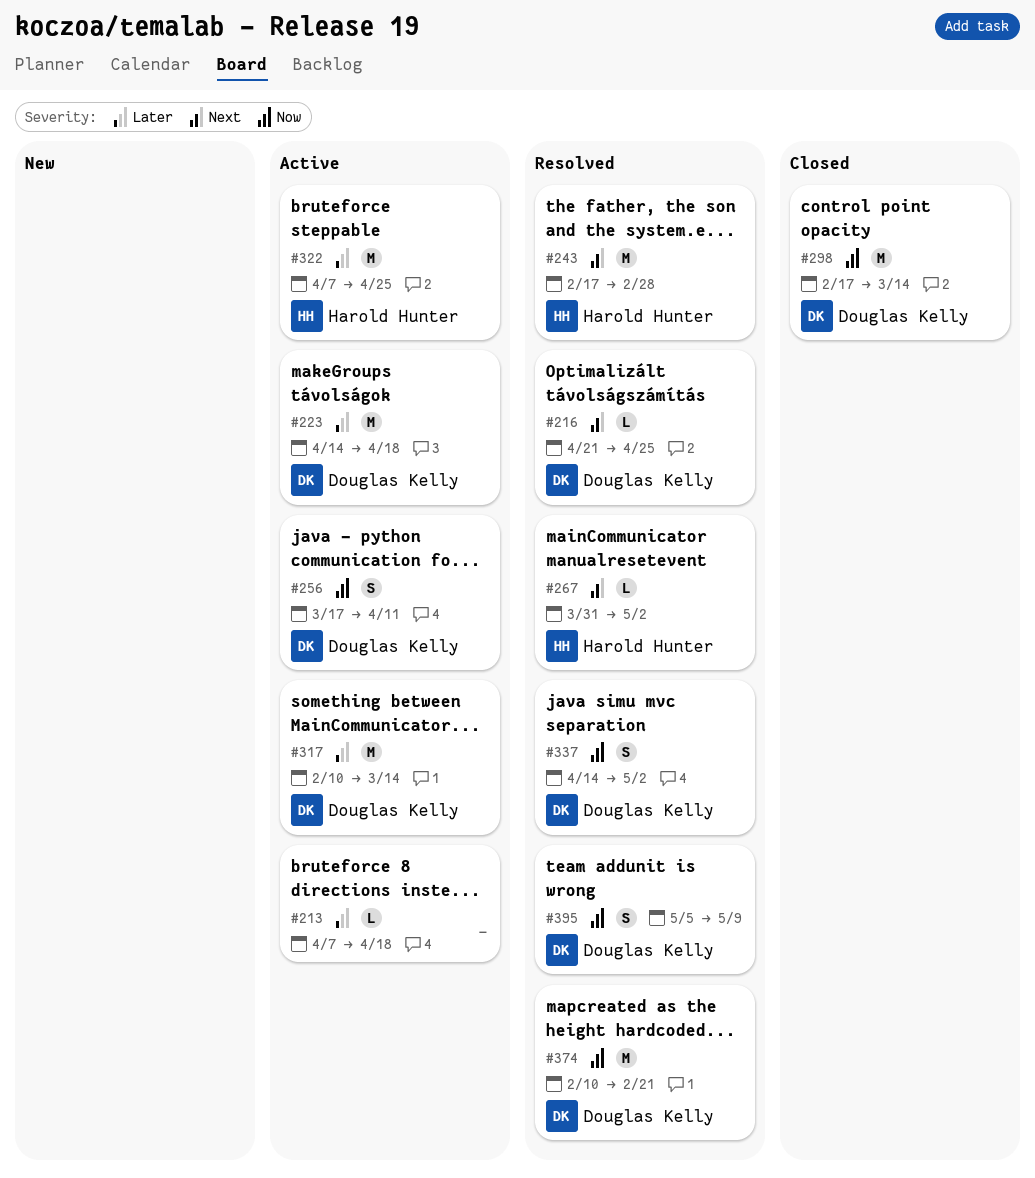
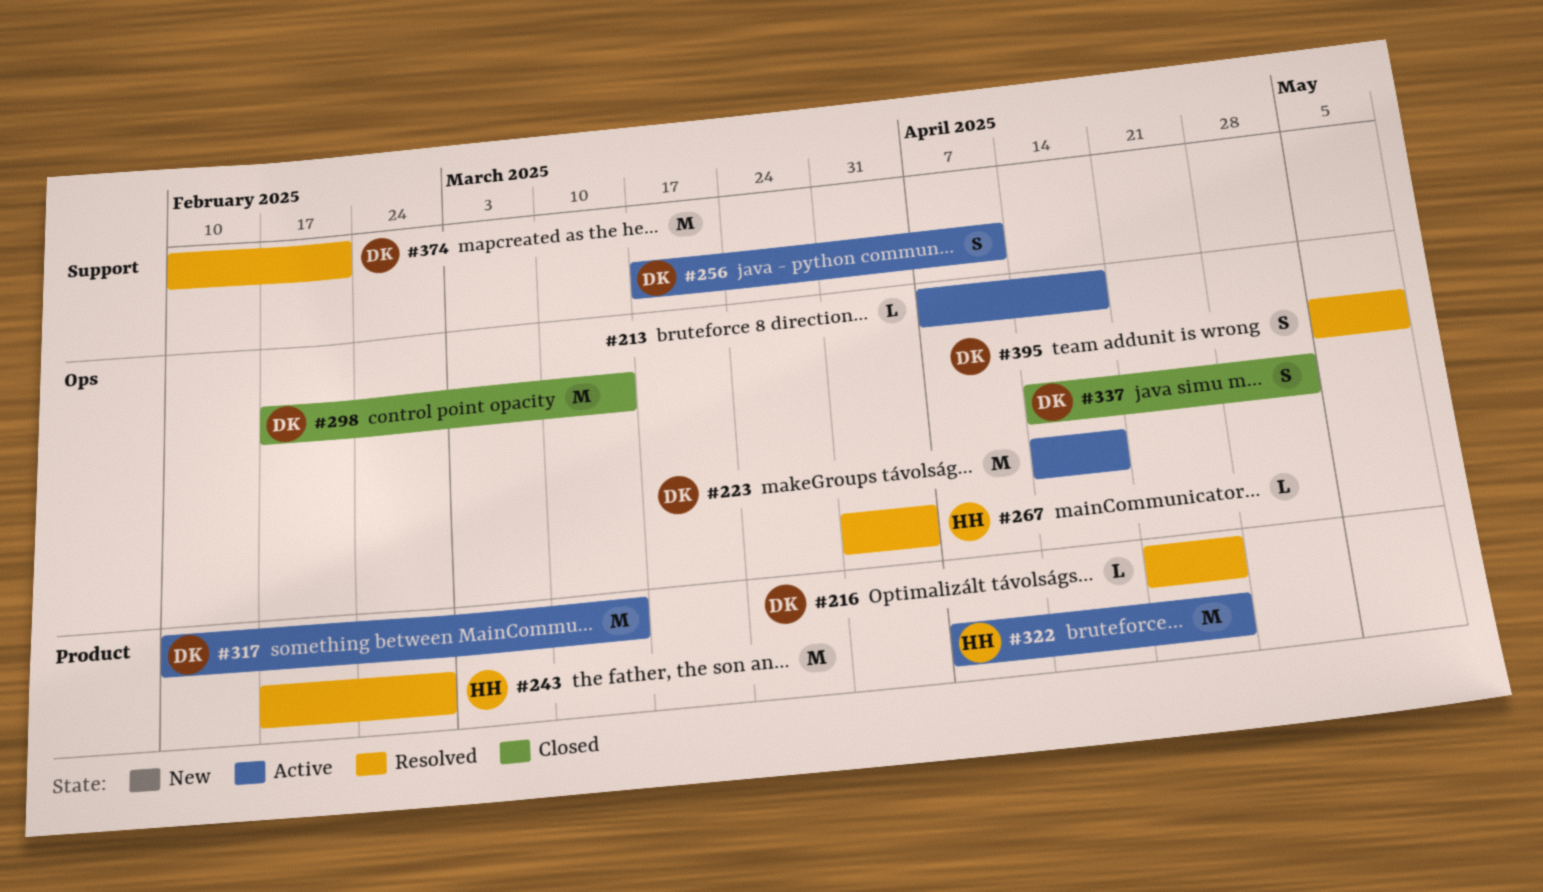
#267, due: May 2 -> Apr 4
#337, status: Resolved -> Closed

